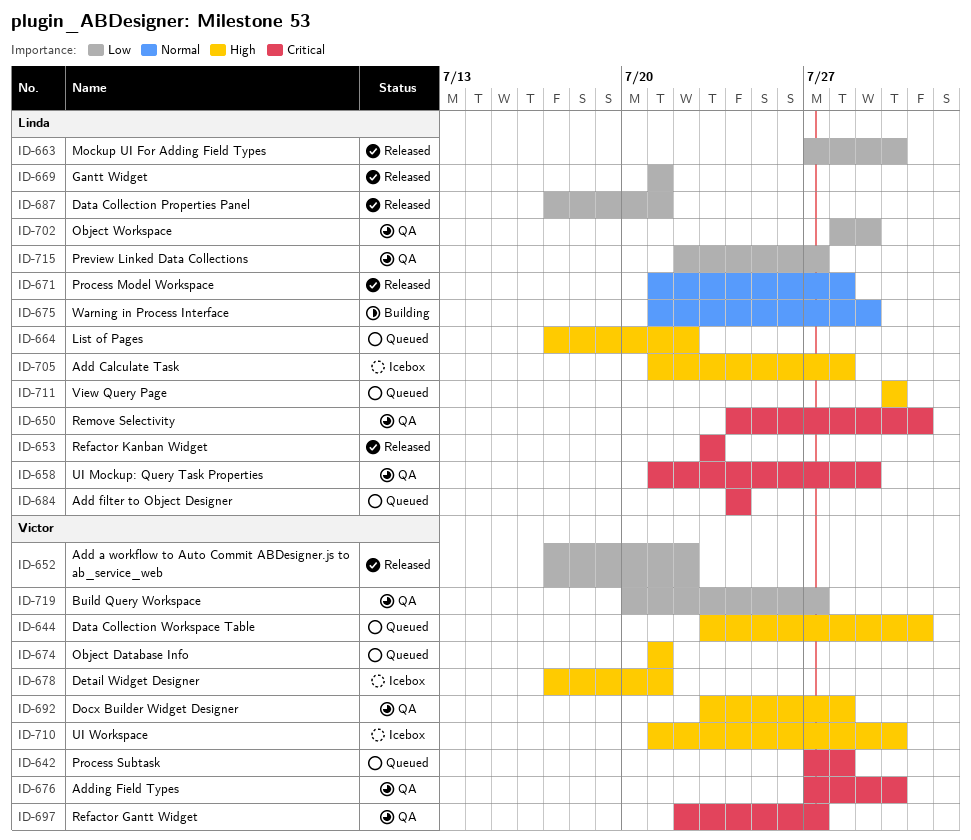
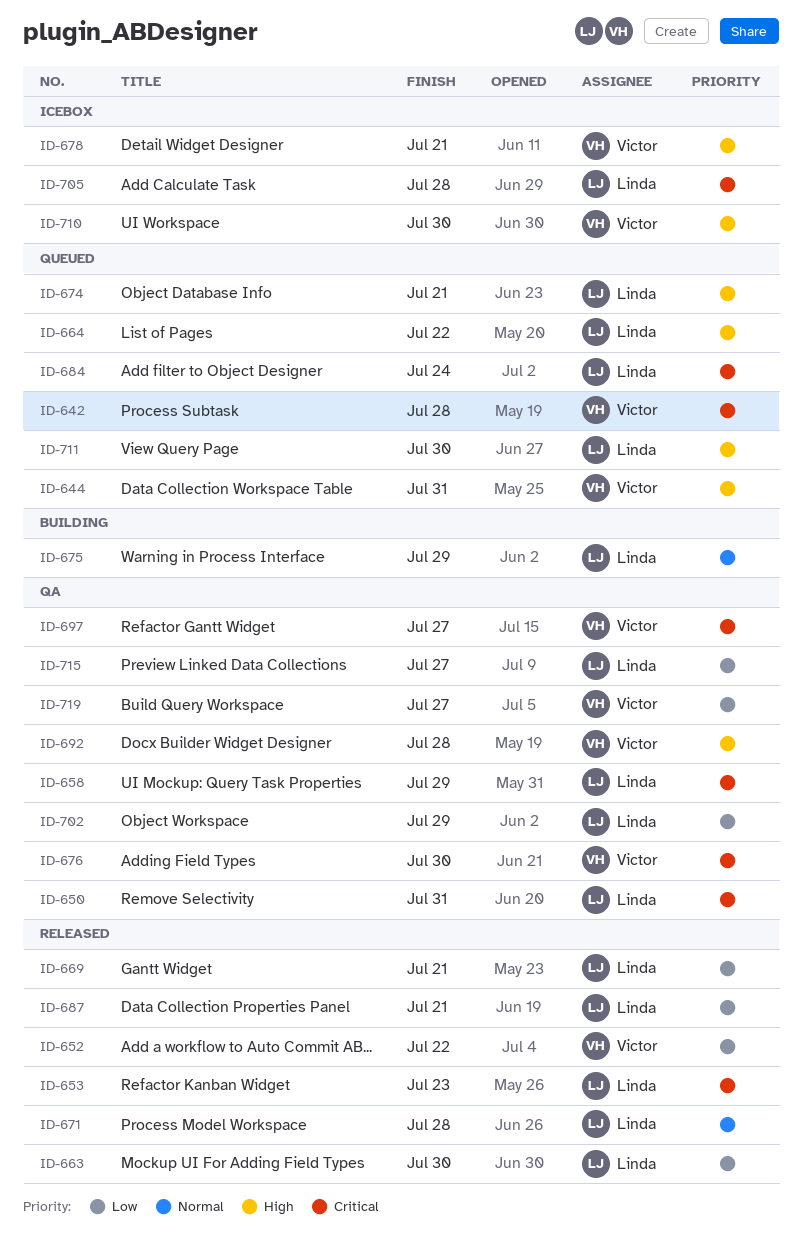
ID-674, owner: Victor -> Linda
ID-705, priority: High -> Critical

